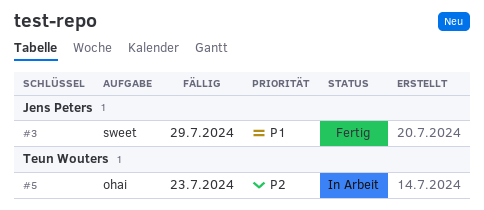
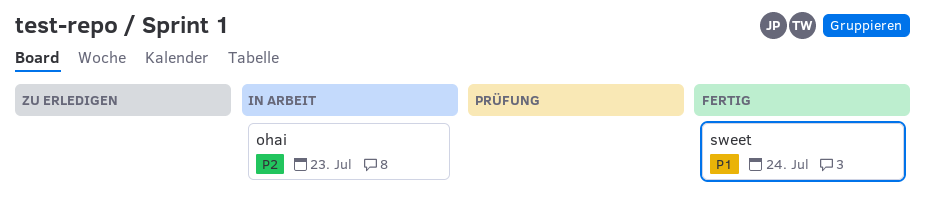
sweet, due: Jul 29 -> Jul 24

